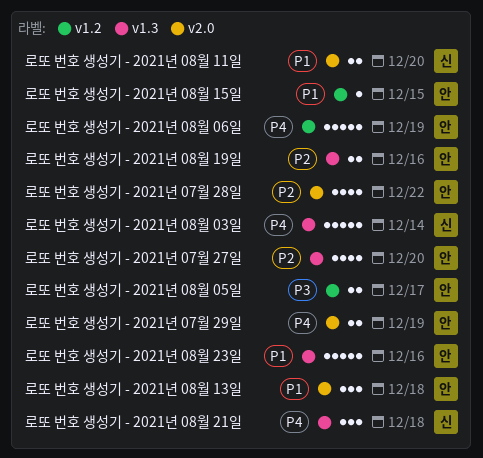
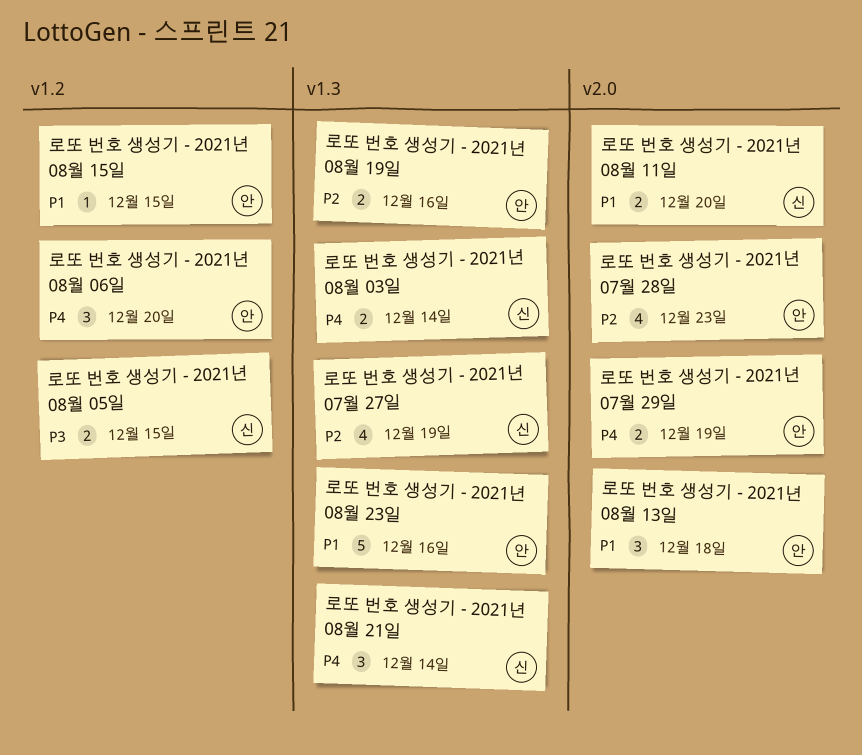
로또 번호 생성기 - 2021년 07월 27일, owner: 안 -> 신
로또 번호 생성기 - 2021년 07월 27일, due: Dec 20 -> Dec 19
로또 번호 생성기 - 2021년 07월 28일, due: Dec 22 -> Dec 23
로또 번호 생성기 - 2021년 08월 03일, estimate: 5 -> 2
로또 번호 생성기 - 2021년 08월 05일, owner: 안 -> 신
로또 번호 생성기 - 2021년 08월 05일, due: Dec 17 -> Dec 15
로또 번호 생성기 - 2021년 08월 06일, estimate: 5 -> 3
로또 번호 생성기 - 2021년 08월 06일, due: Dec 19 -> Dec 20
로또 번호 생성기 - 2021년 08월 21일, due: Dec 18 -> Dec 14

